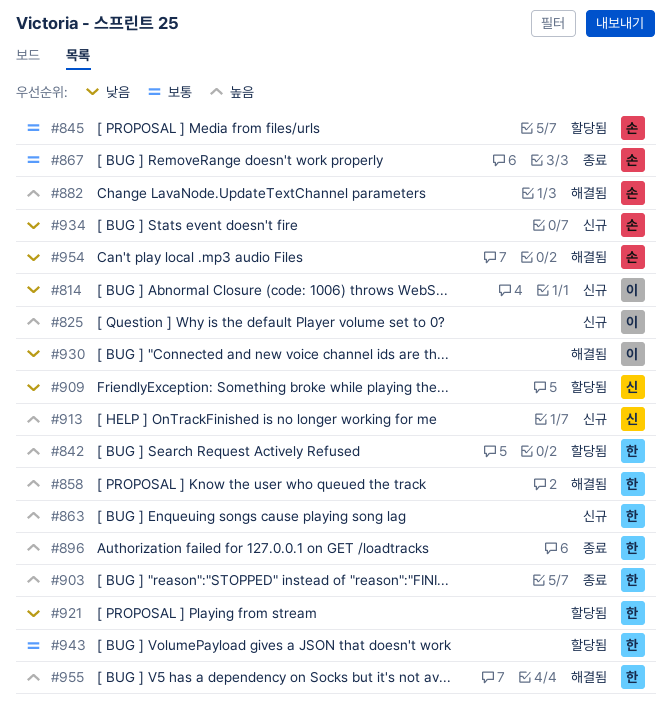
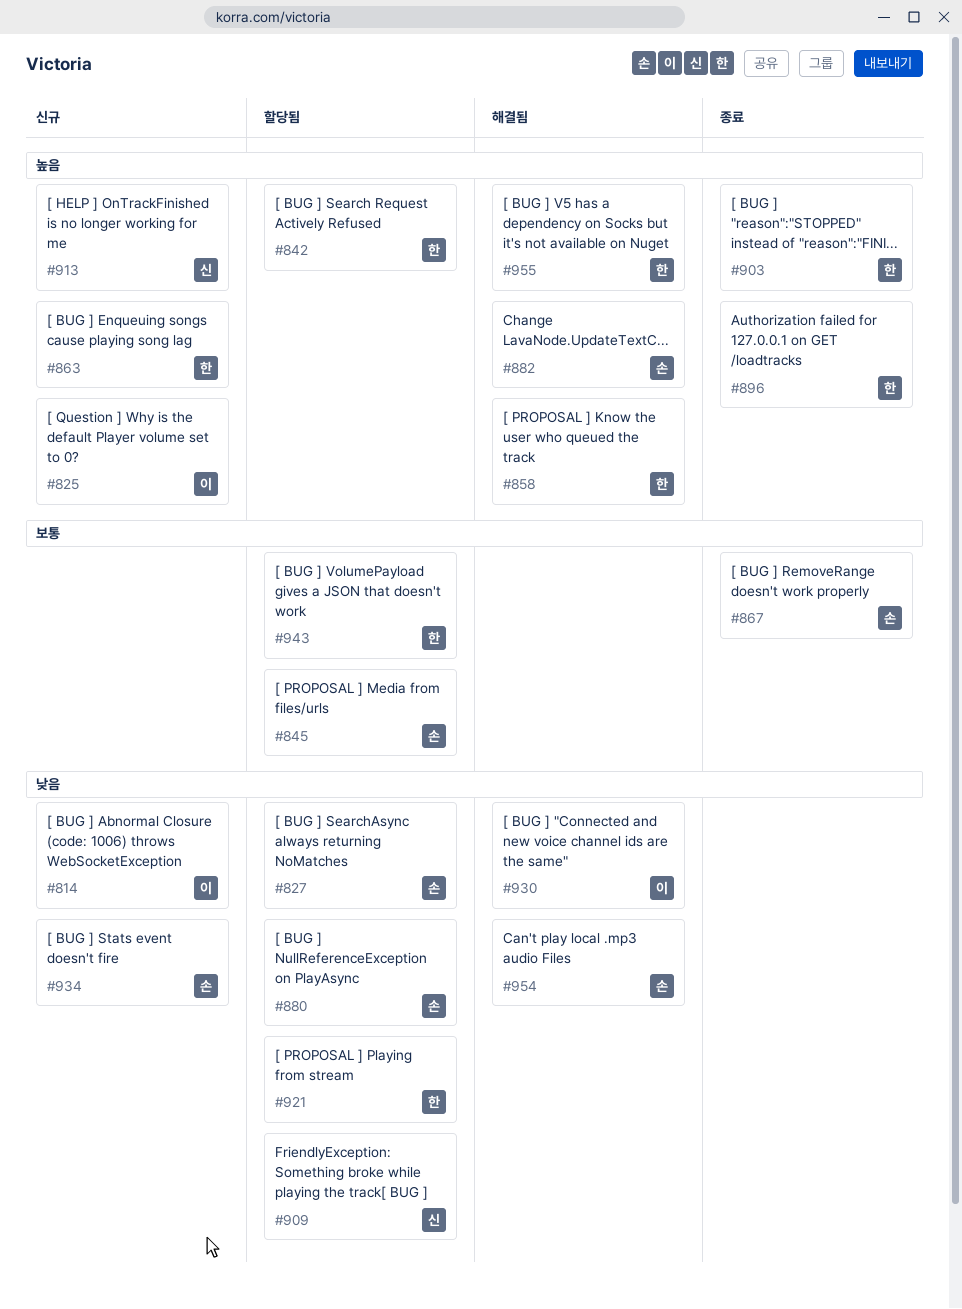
#827: none -> present
#880: none -> present

